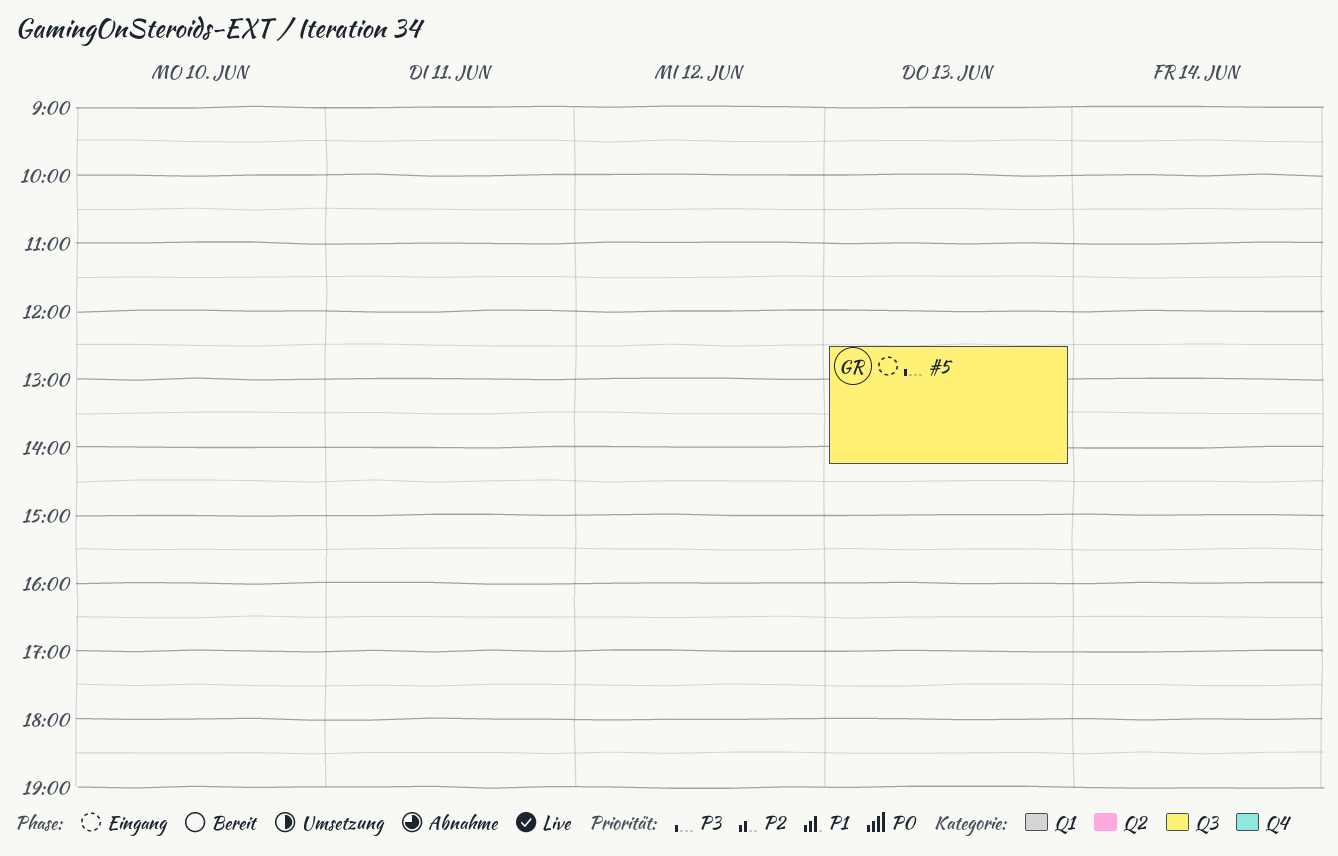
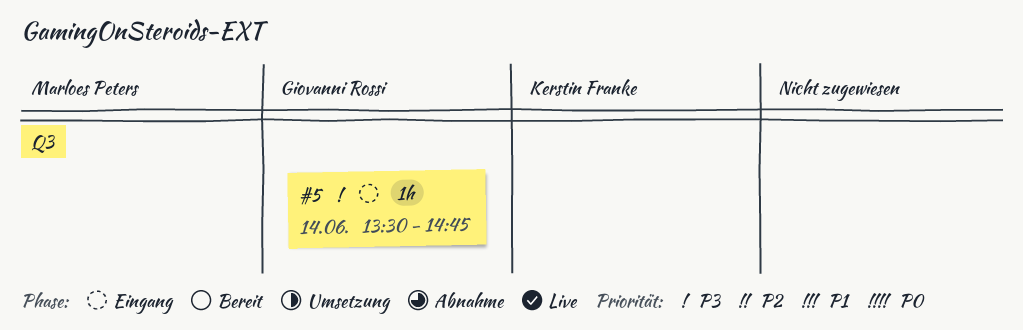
#5, day: Jun 13 -> Jun 14
#5, begins: 12:30 -> 13:30
#5, ends: 14:15 -> 14:45

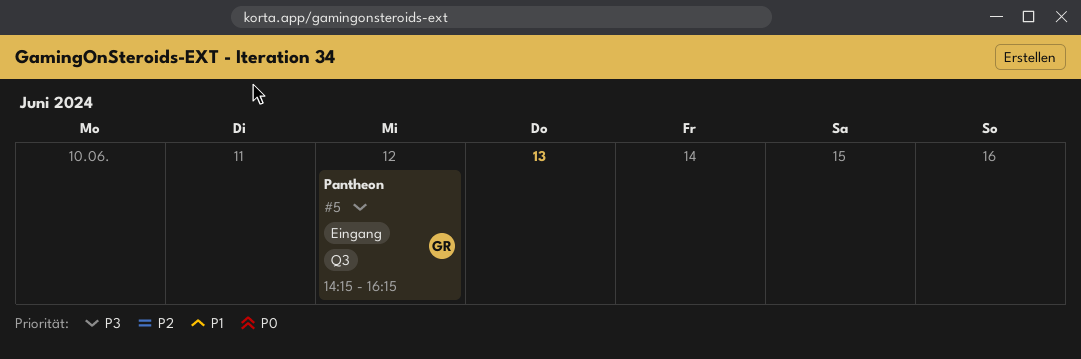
#5, day: Jun 14 -> Jun 12
#5, begins: 13:30 -> 14:15
#5, ends: 14:45 -> 16:15

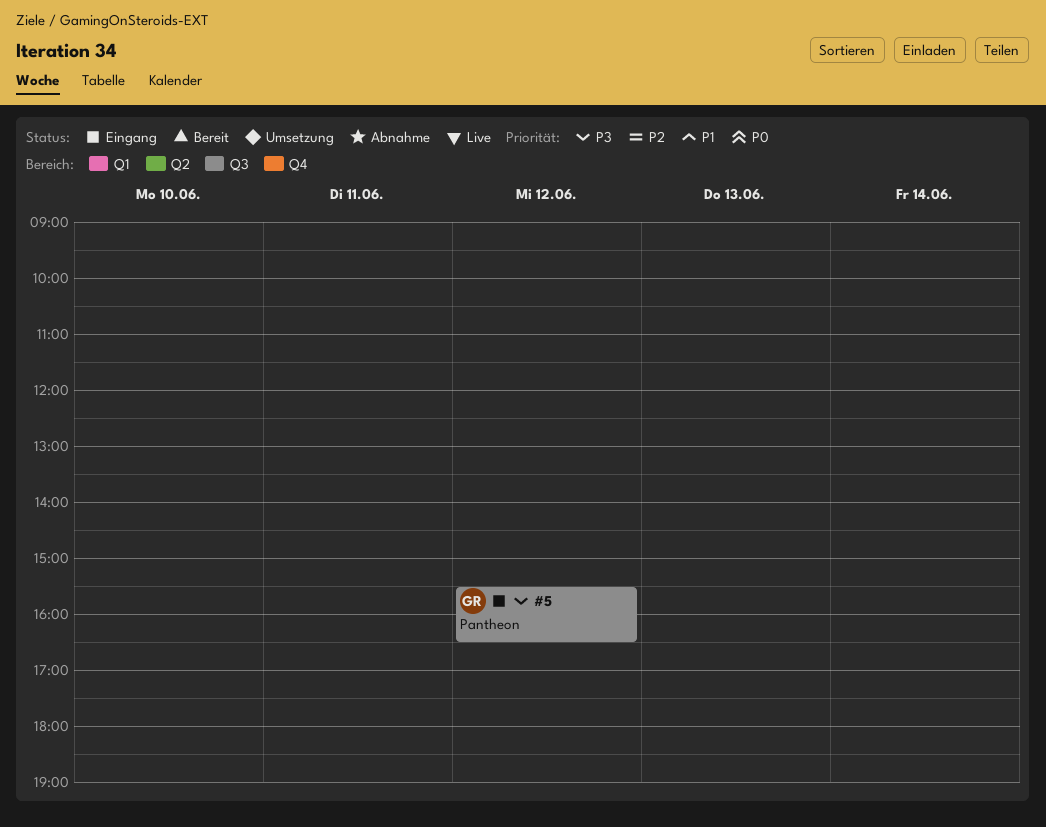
#5, begins: 14:15 -> 15:30
#5, ends: 16:15 -> 16:30

